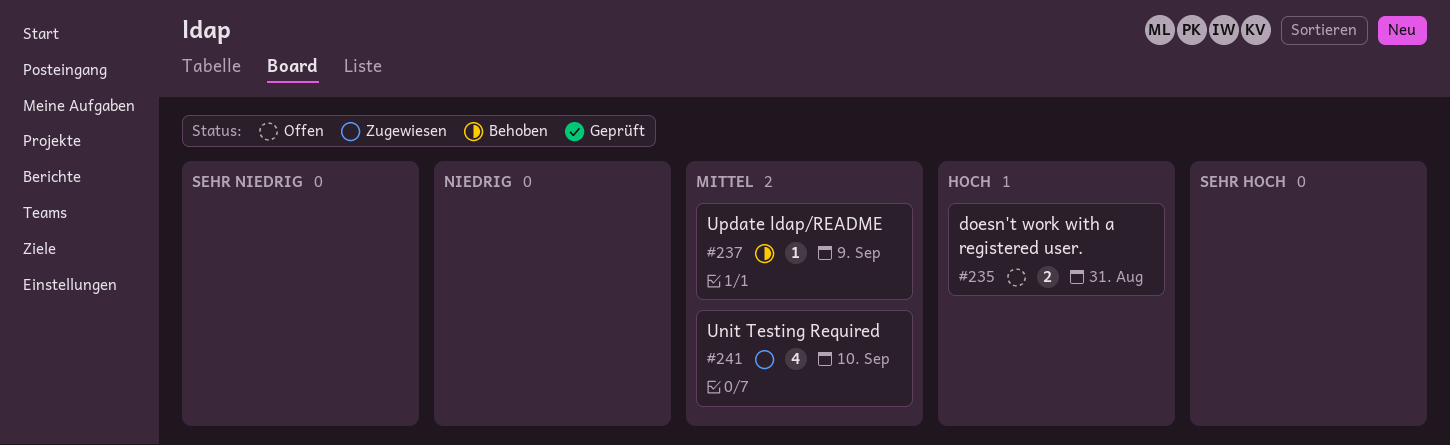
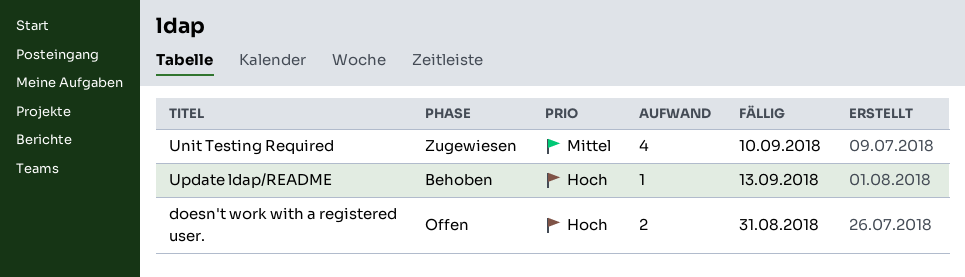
Update ldap/README, priority: Mittel -> Hoch
Update ldap/README, due: Sep 9 -> Sep 13

